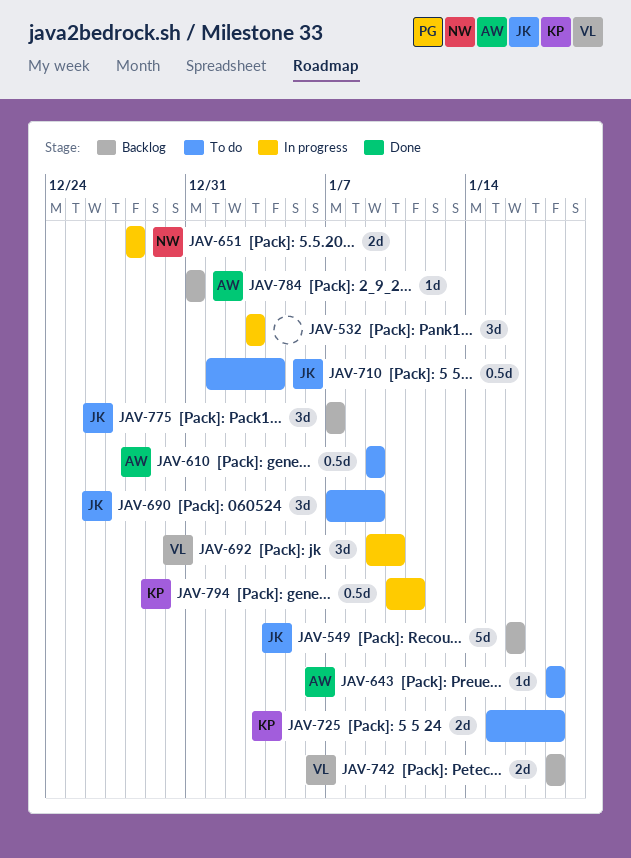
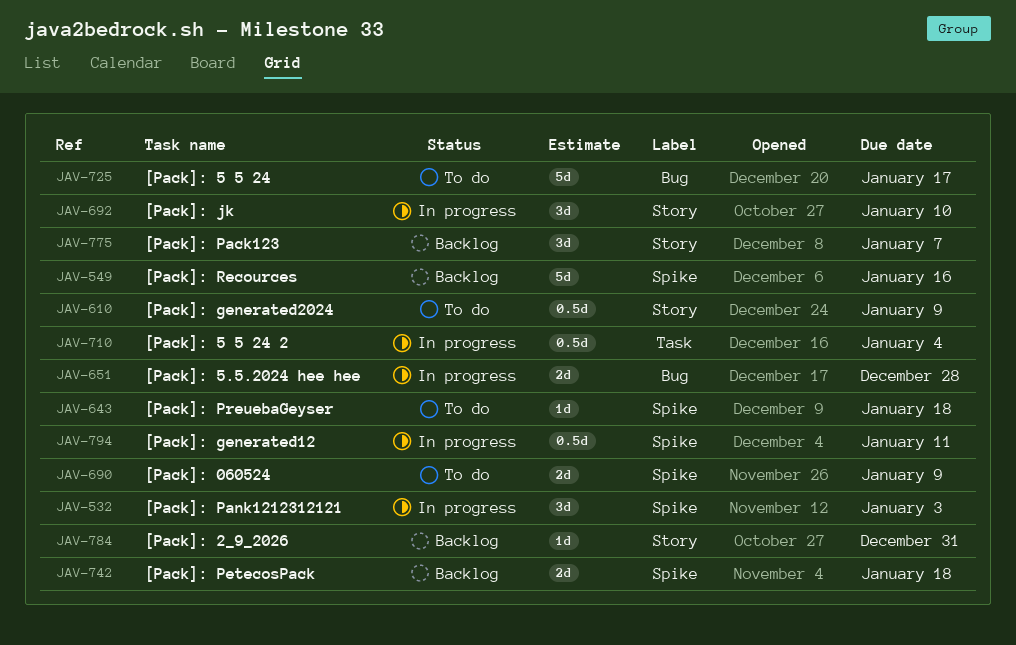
JAV-690, estimate: 3d -> 2d
JAV-710, status: To do -> In progress
JAV-725, estimate: 2d -> 5d
JAV-725, due: Jan 18 -> Jan 17

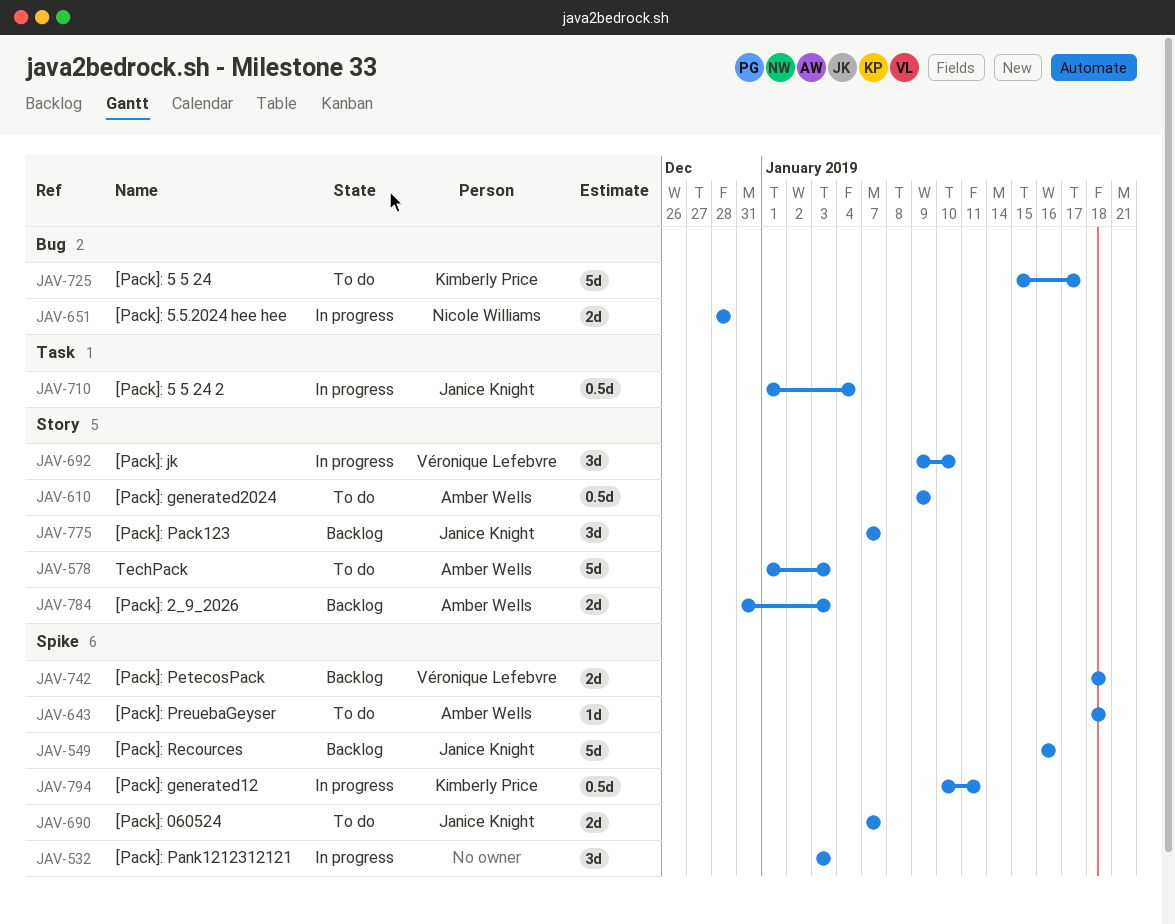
JAV-578: none -> present
JAV-690, due: Jan 9 -> Jan 7
JAV-784, estimate: 1d -> 2d
JAV-784, due: Dec 31 -> Jan 3

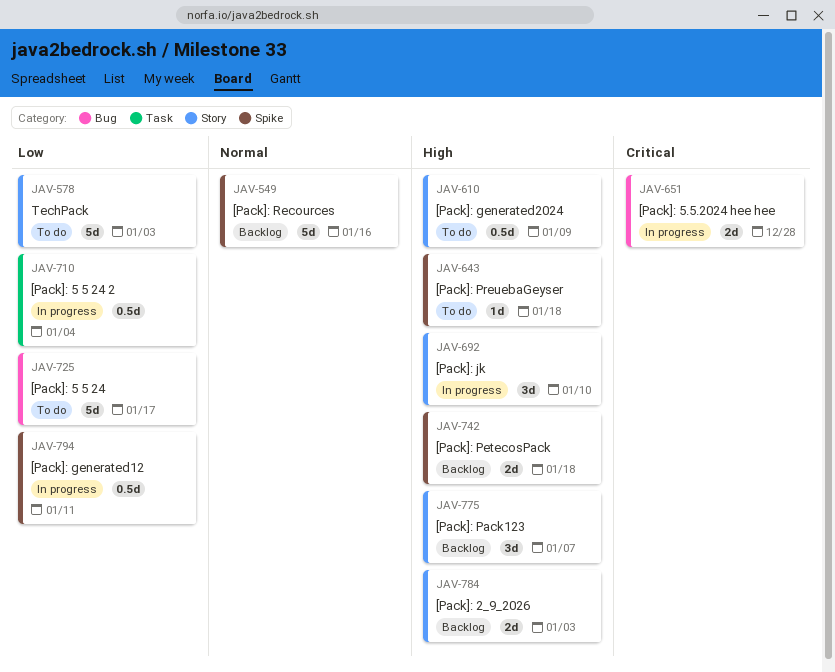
JAV-532: present -> none
JAV-690: present -> none

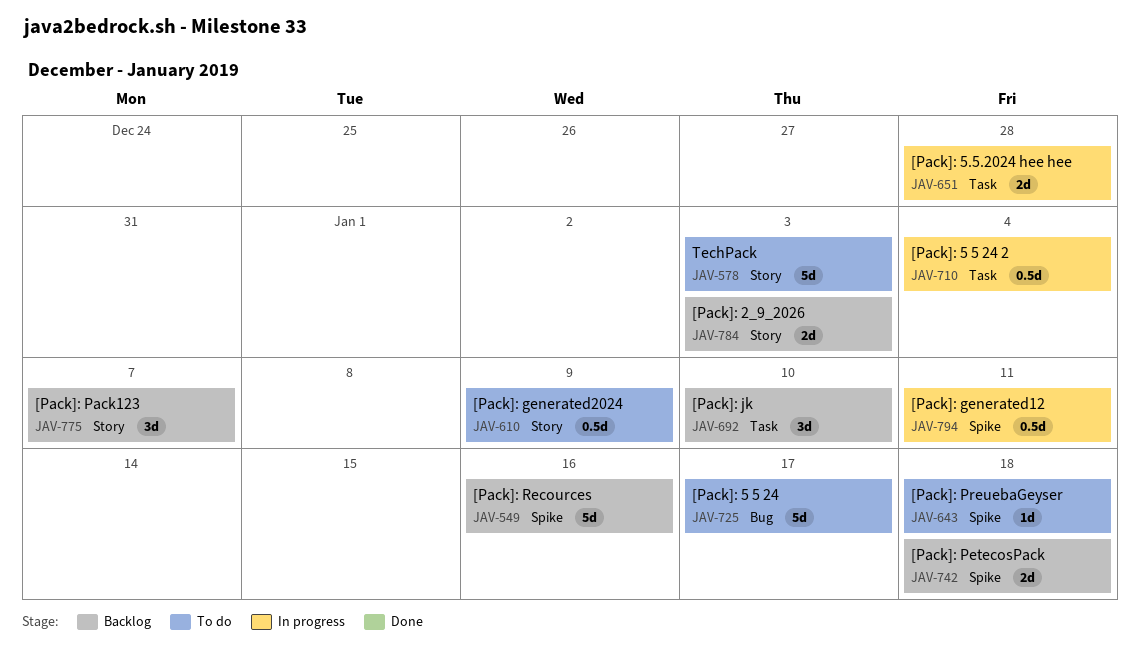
JAV-651, label: Bug -> Task
JAV-692, status: In progress -> Backlog
JAV-692, label: Story -> Task

